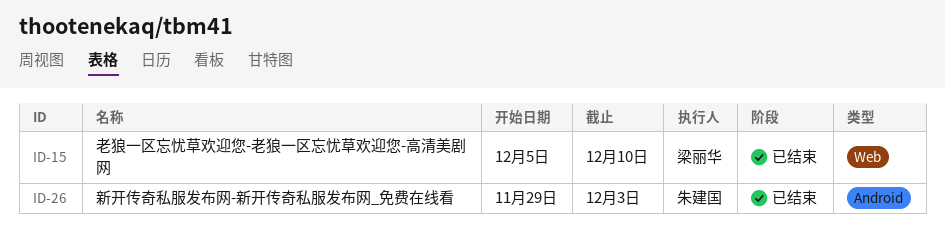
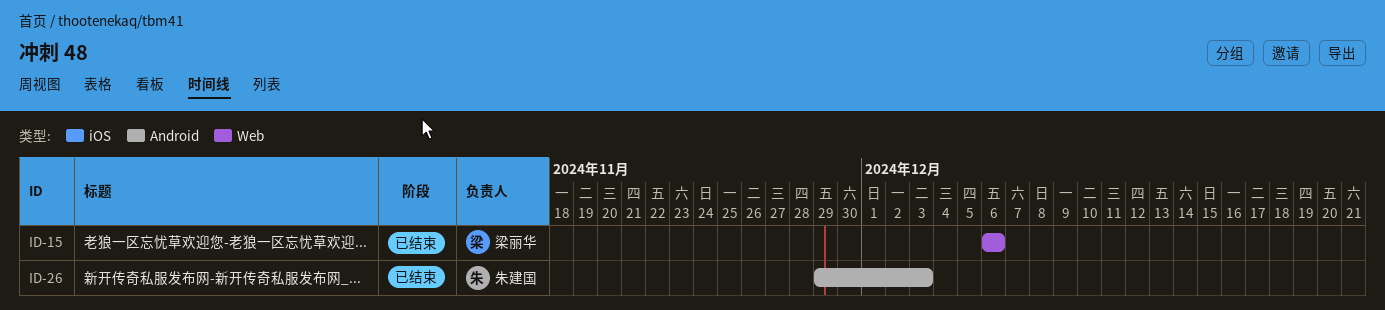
ID-15, start: Dec 5 -> Dec 6
ID-15, due: Dec 10 -> Dec 6

